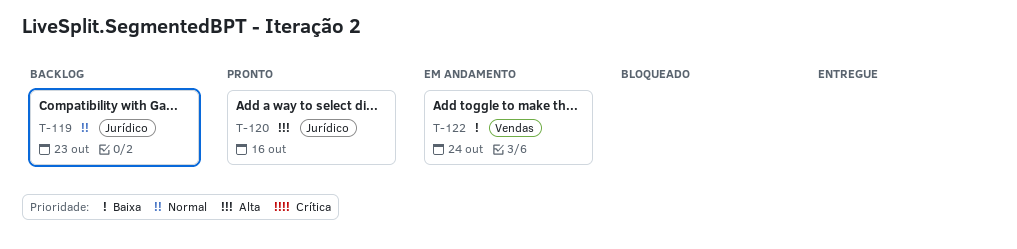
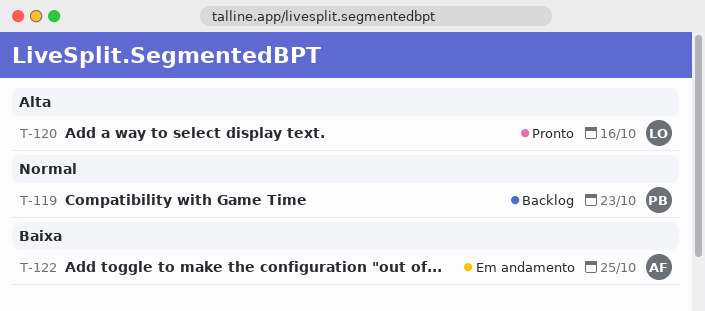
T-122, due: Oct 24 -> Oct 25

